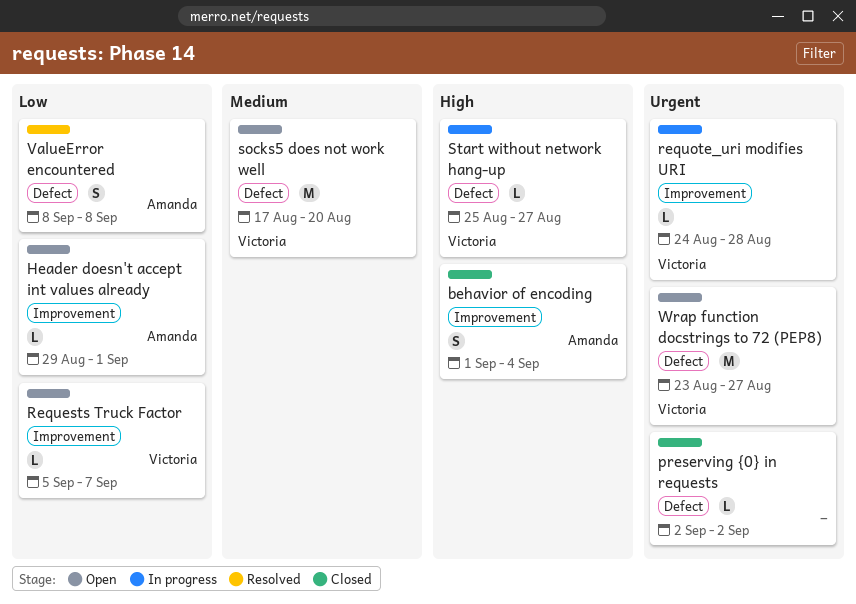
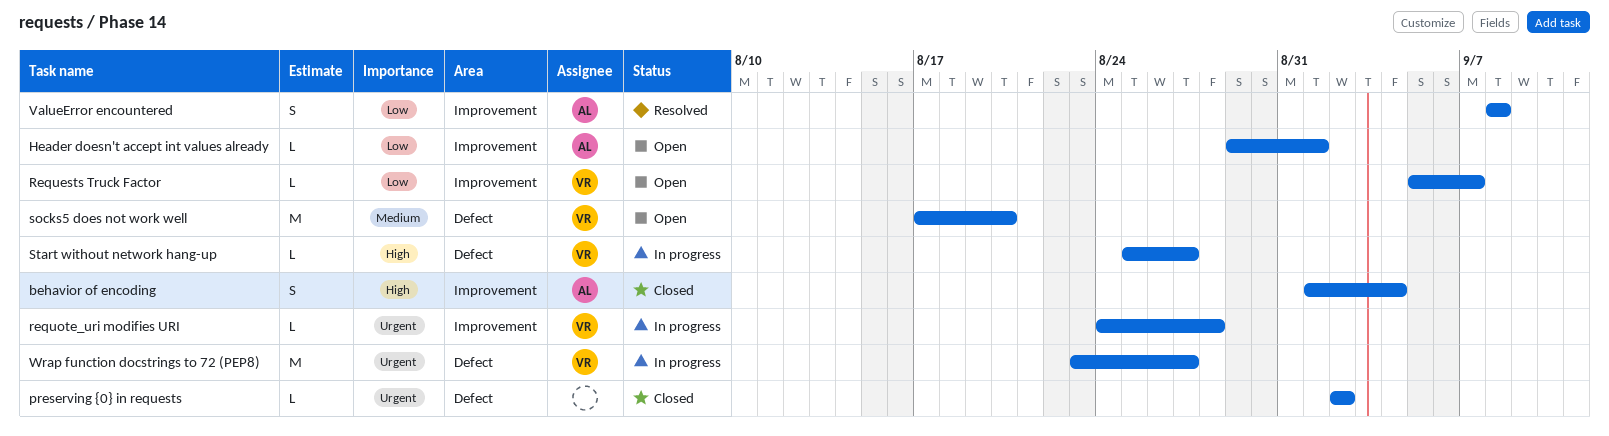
ValueError encountered, label: Defect -> Improvement
Wrap function docstrings to 72 (PEP8), status: Open -> In progress

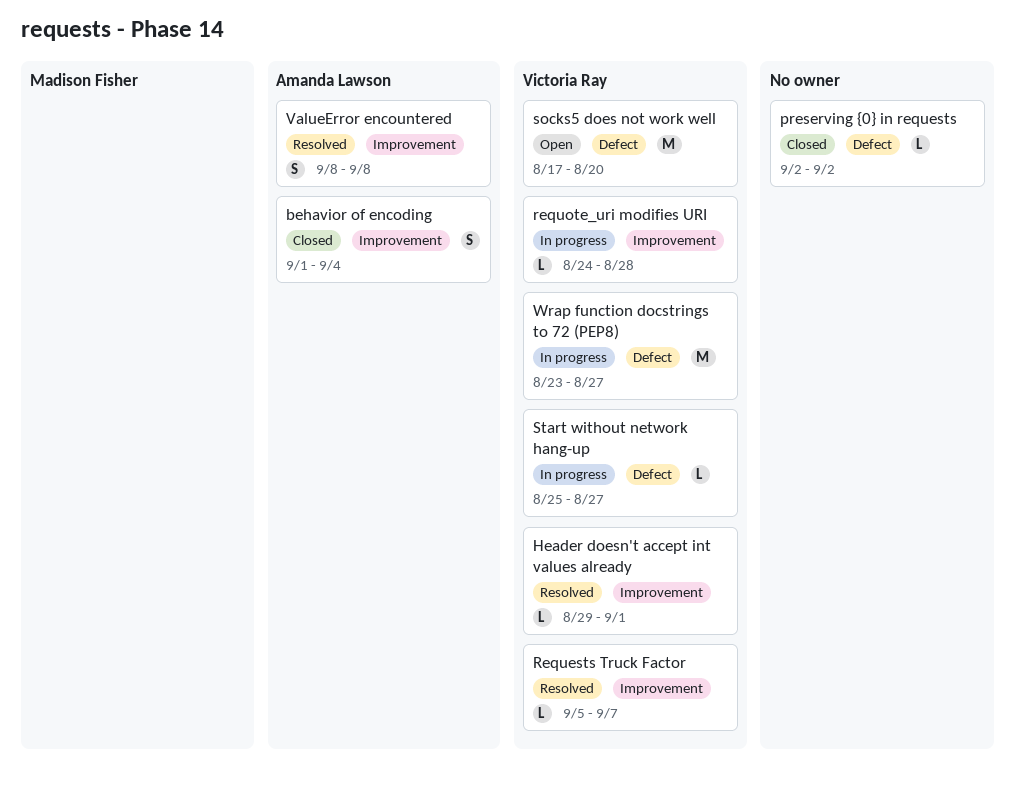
Header doesn't accept int values already, status: Open -> Resolved
Header doesn't accept int values already, owner: Amanda Lawson -> Victoria Ray
Requests Truck Factor, status: Open -> Resolved

